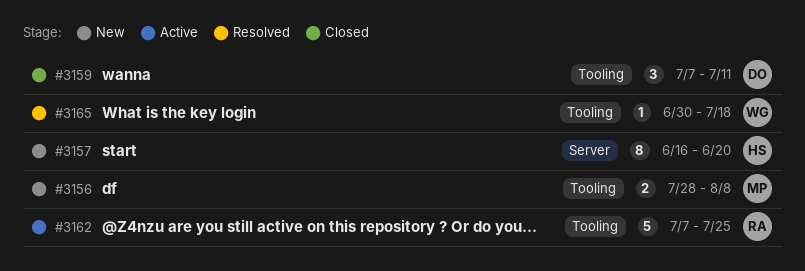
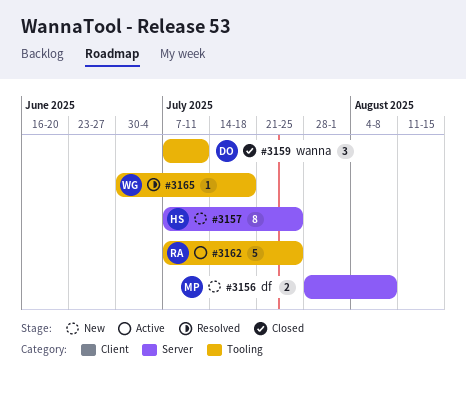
#3156, label: Tooling -> Server
#3157, start: Jun 16 -> Jul 7
#3157, due: Jun 20 -> Jul 25

